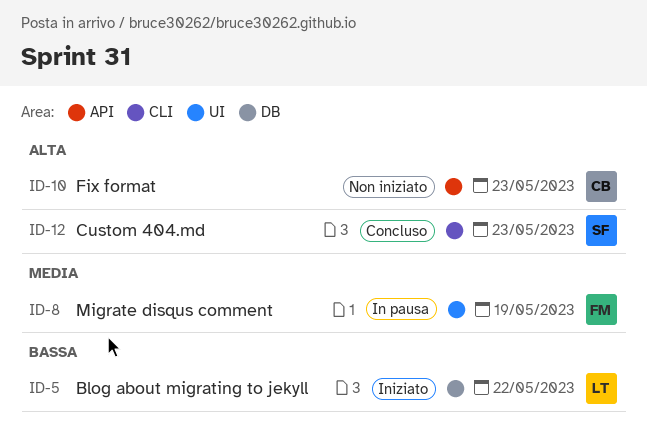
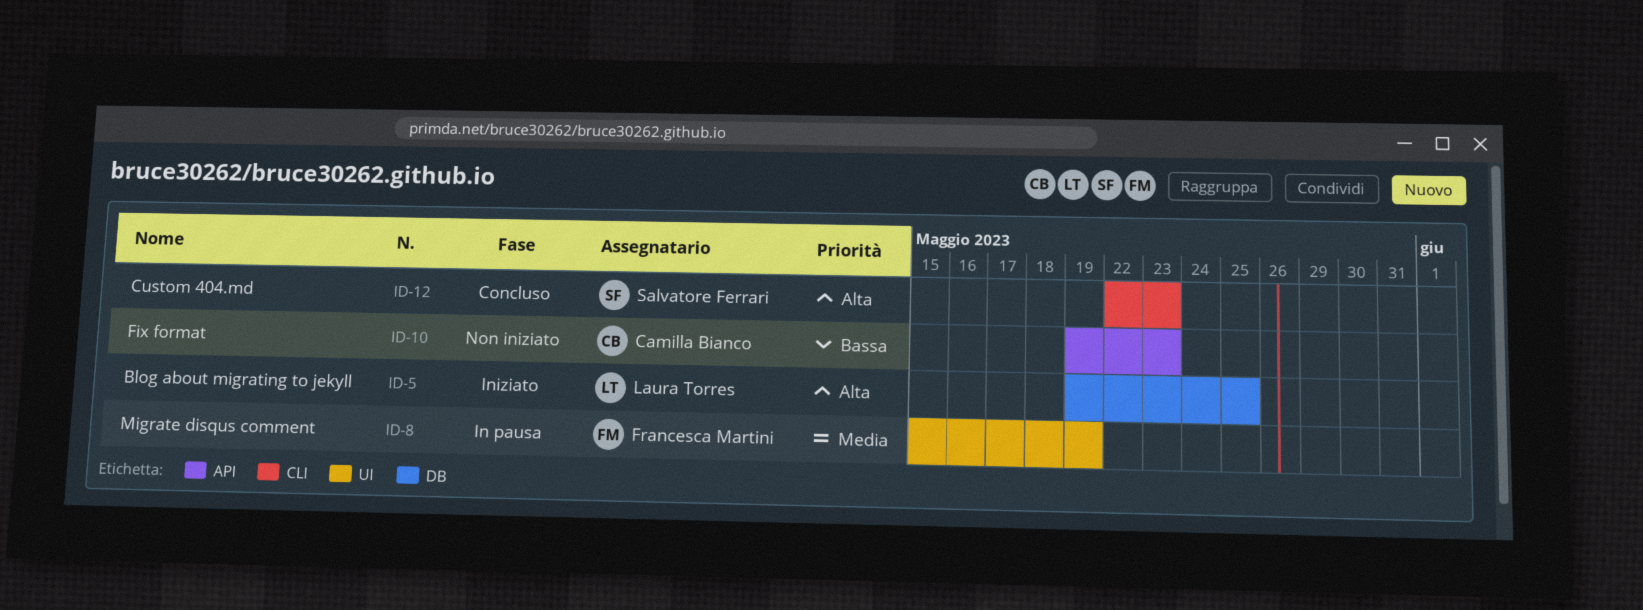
ID-5, priority: Bassa -> Alta
ID-5, due: May 22 -> May 25
ID-10, priority: Alta -> Bassa

